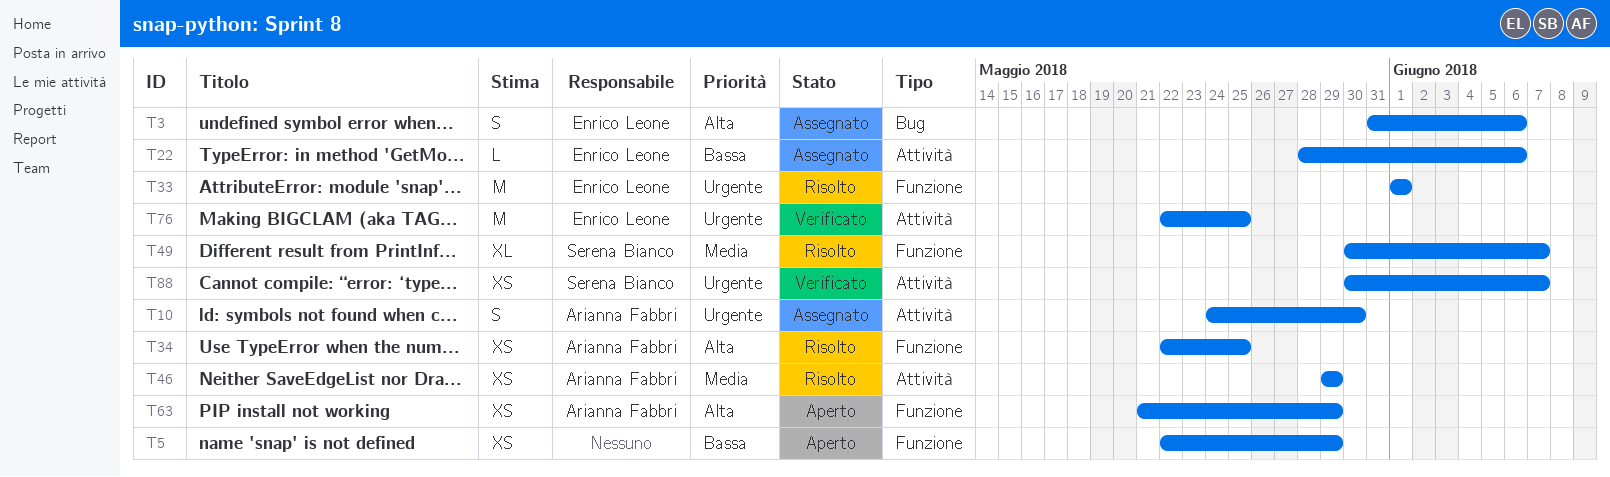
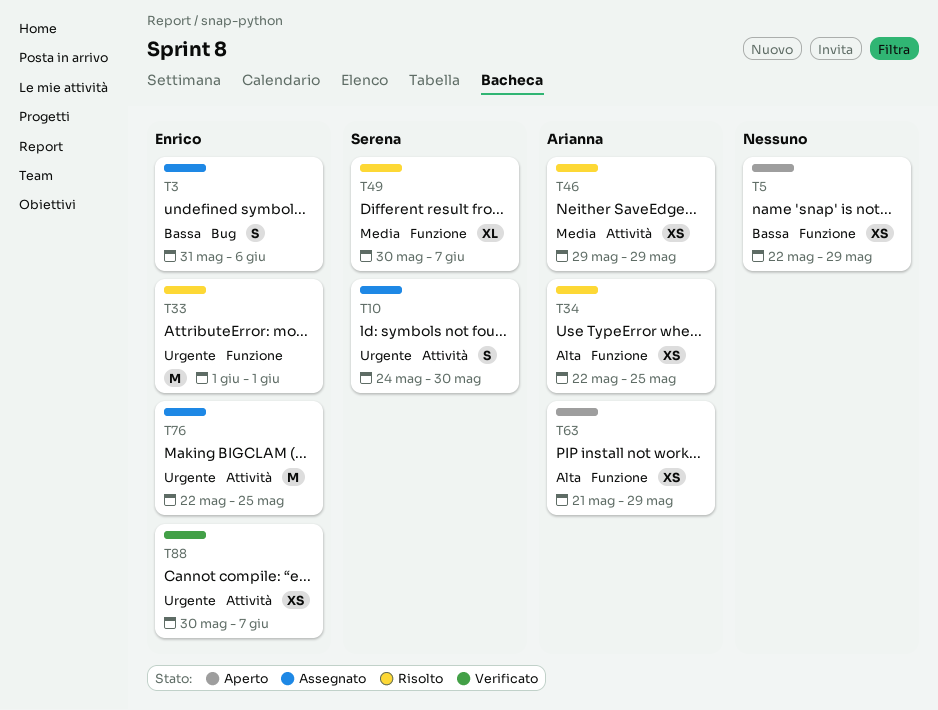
T3, priority: Alta -> Bassa
T10, owner: Arianna Fabbri -> Serena Bianco
T22: present -> none
T76, status: Verificato -> Assegnato
T88, owner: Serena Bianco -> Enrico Leone

